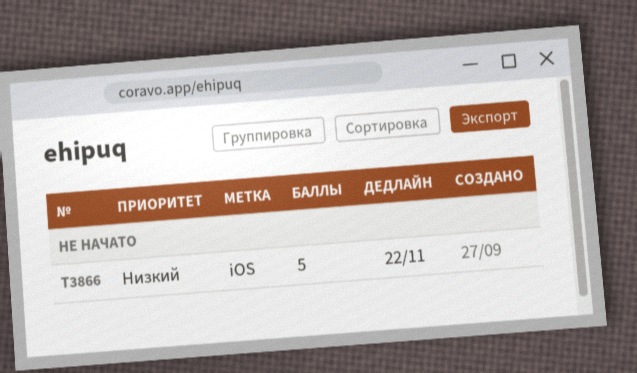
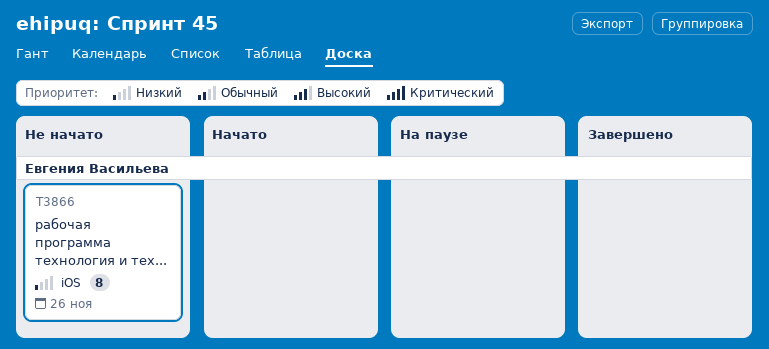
T3866, estimate: 5 -> 8
T3866, due: Nov 22 -> Nov 26

